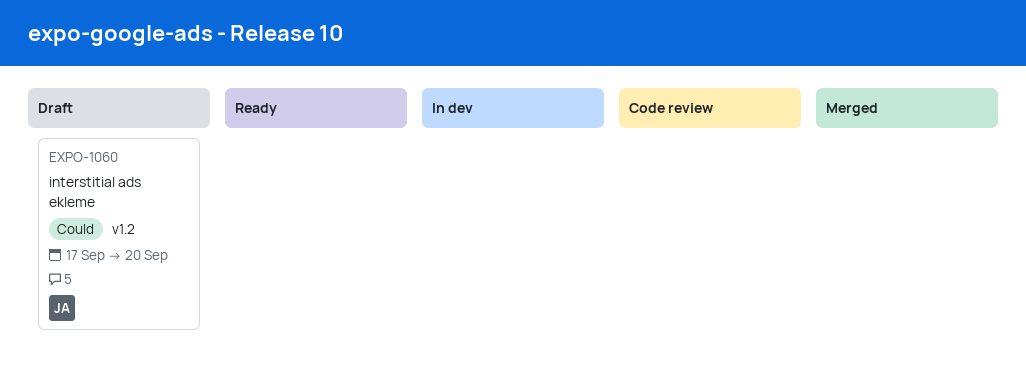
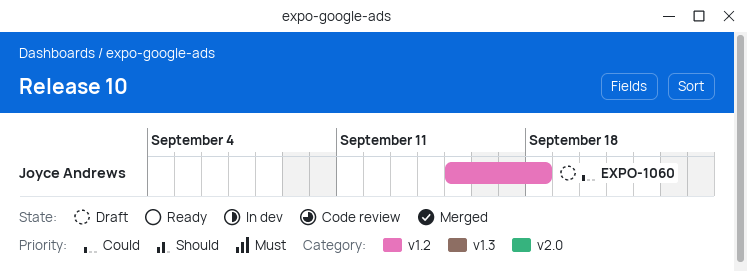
EXPO-1060, start: Sep 17 -> Sep 15
EXPO-1060, due: Sep 20 -> Sep 18

